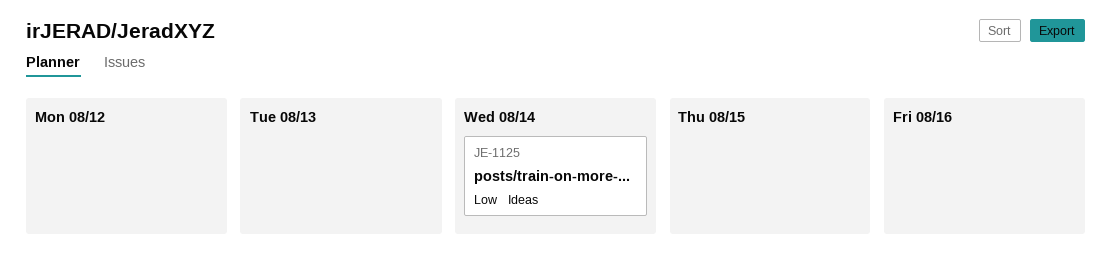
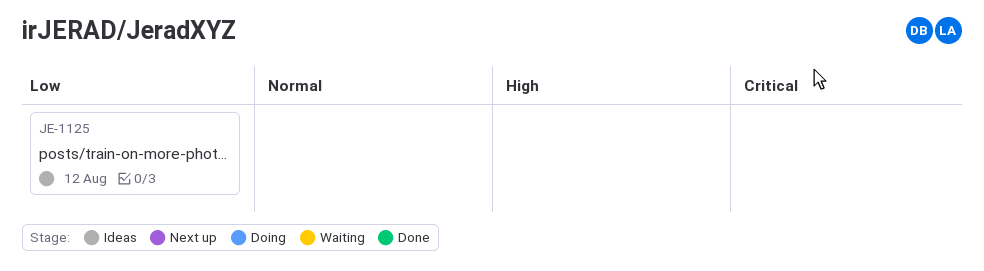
JE-1125, due: Aug 14 -> Aug 12

